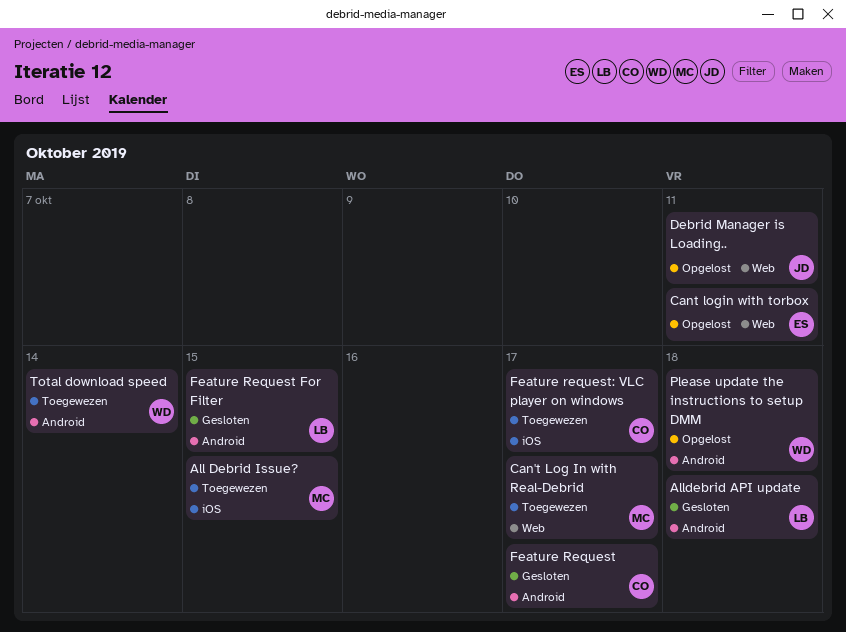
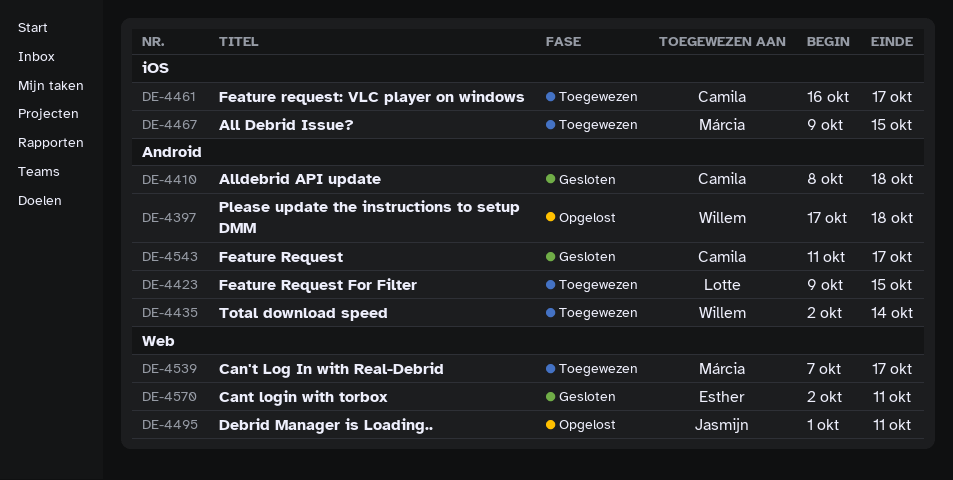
Alldebrid API update, owner: Lotte -> Camila
Cant login with torbox, status: Opgelost -> Gesloten
Feature Request For Filter, status: Gesloten -> Toegewezen

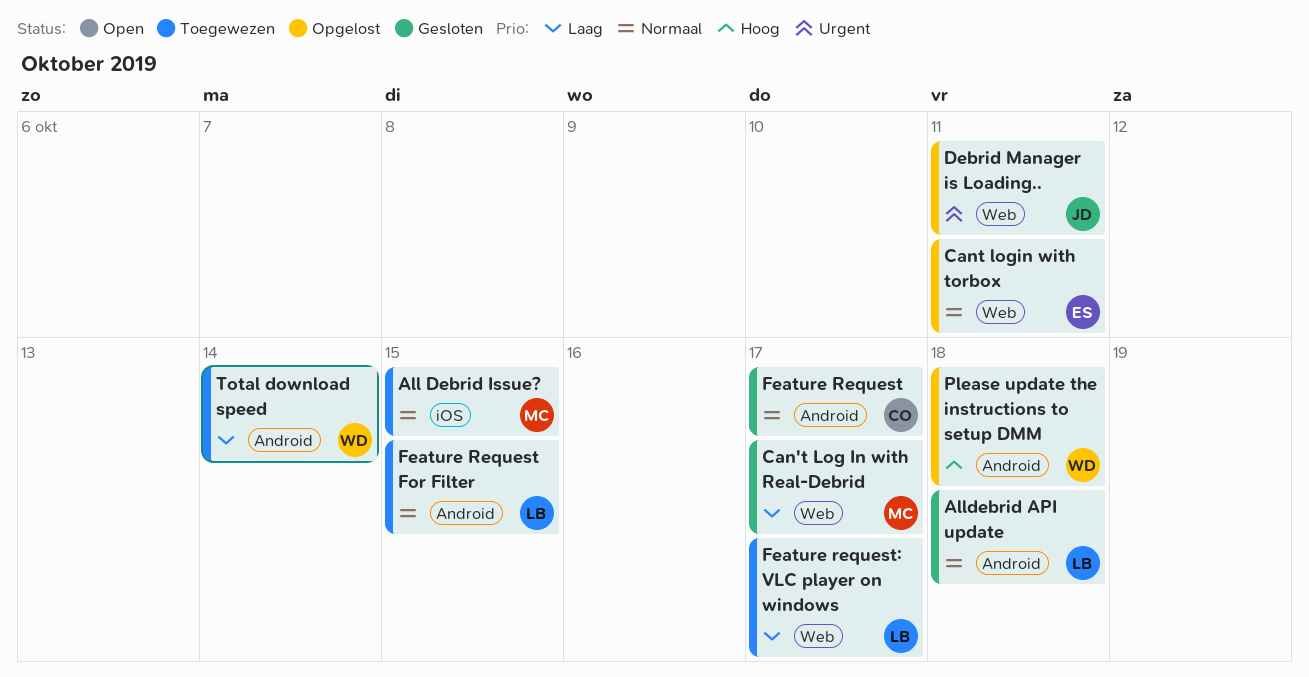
Alldebrid API update, owner: Camila -> Lotte
Can't Log In with Real-Debrid, status: Toegewezen -> Gesloten
Cant login with torbox, status: Gesloten -> Opgelost
Feature request: VLC player on windows, owner: Camila -> Lotte
Feature request: VLC player on windows, label: iOS -> Web

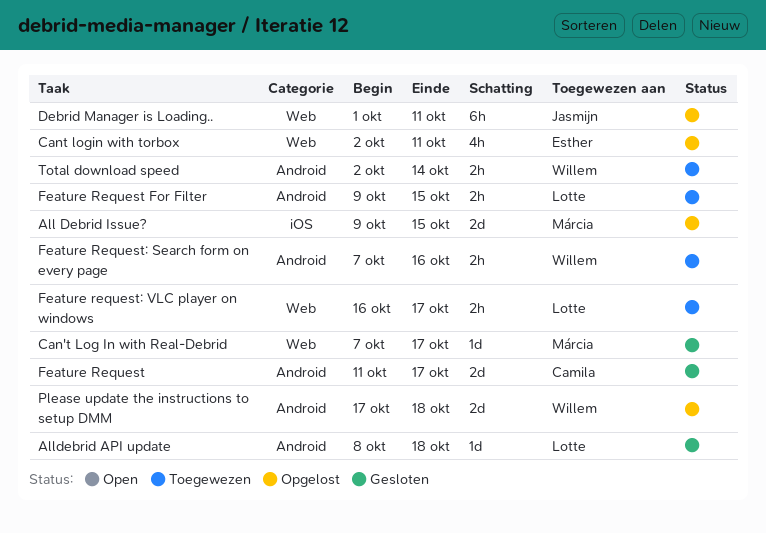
All Debrid Issue?, status: Toegewezen -> Opgelost
Feature Request: Search form on every page: none -> present

